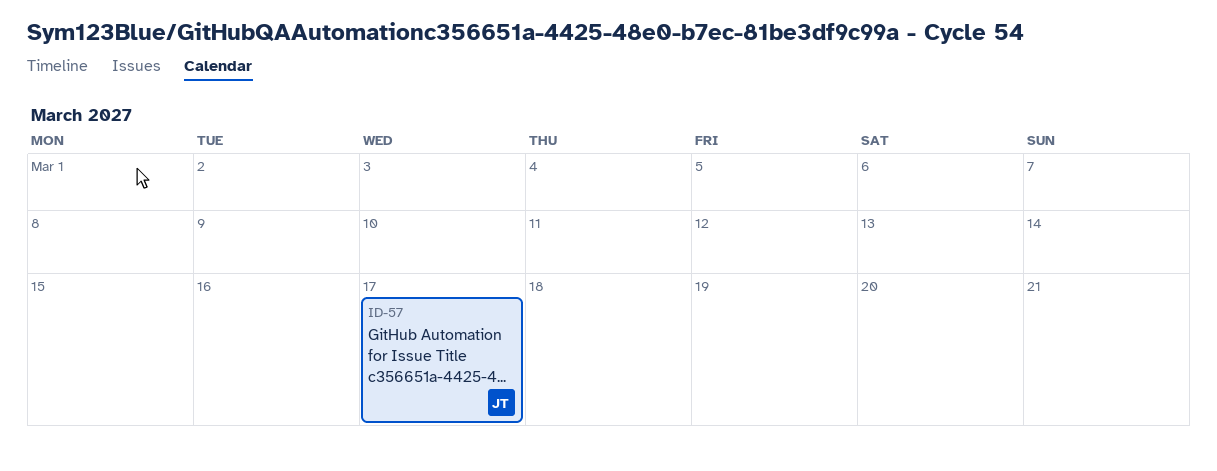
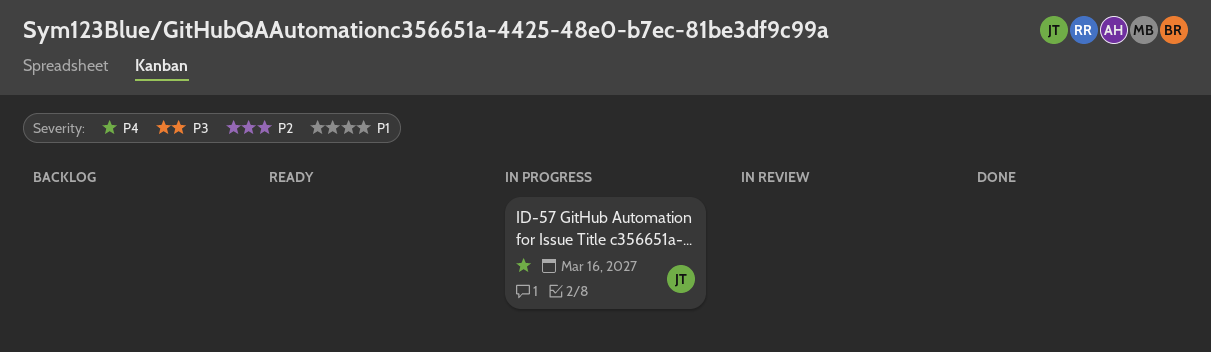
ID-57, due: Mar 17 -> Mar 16

